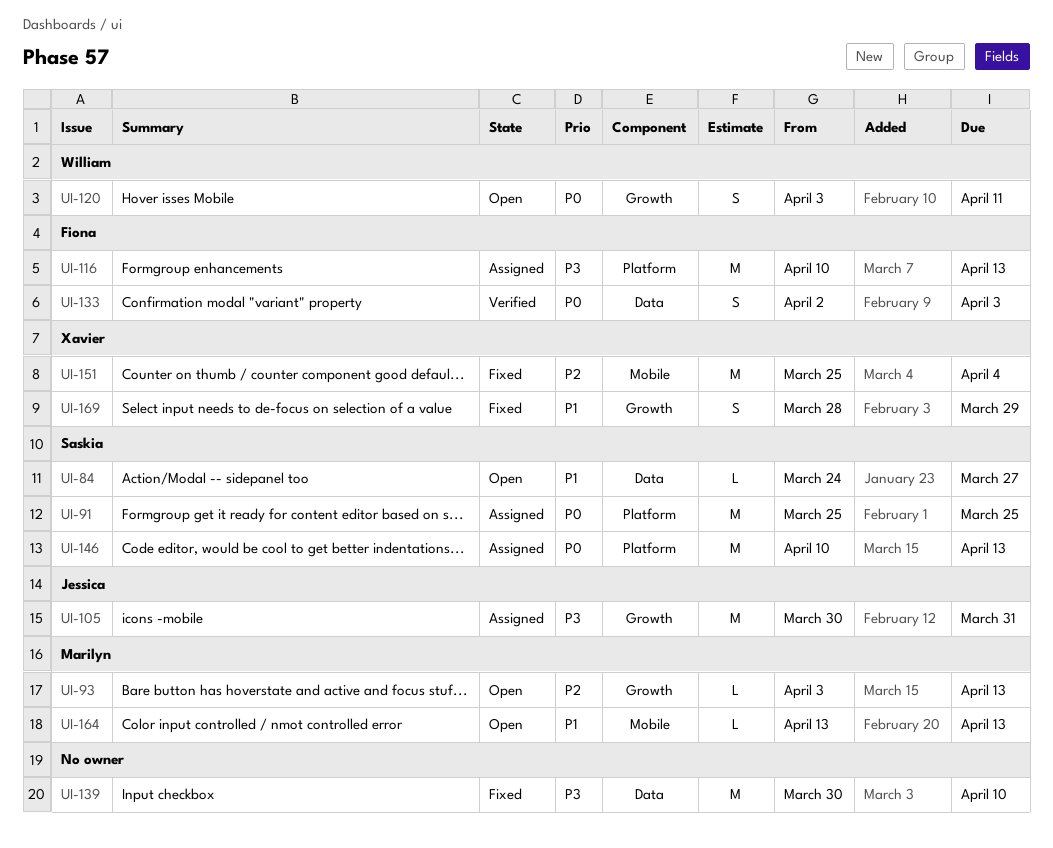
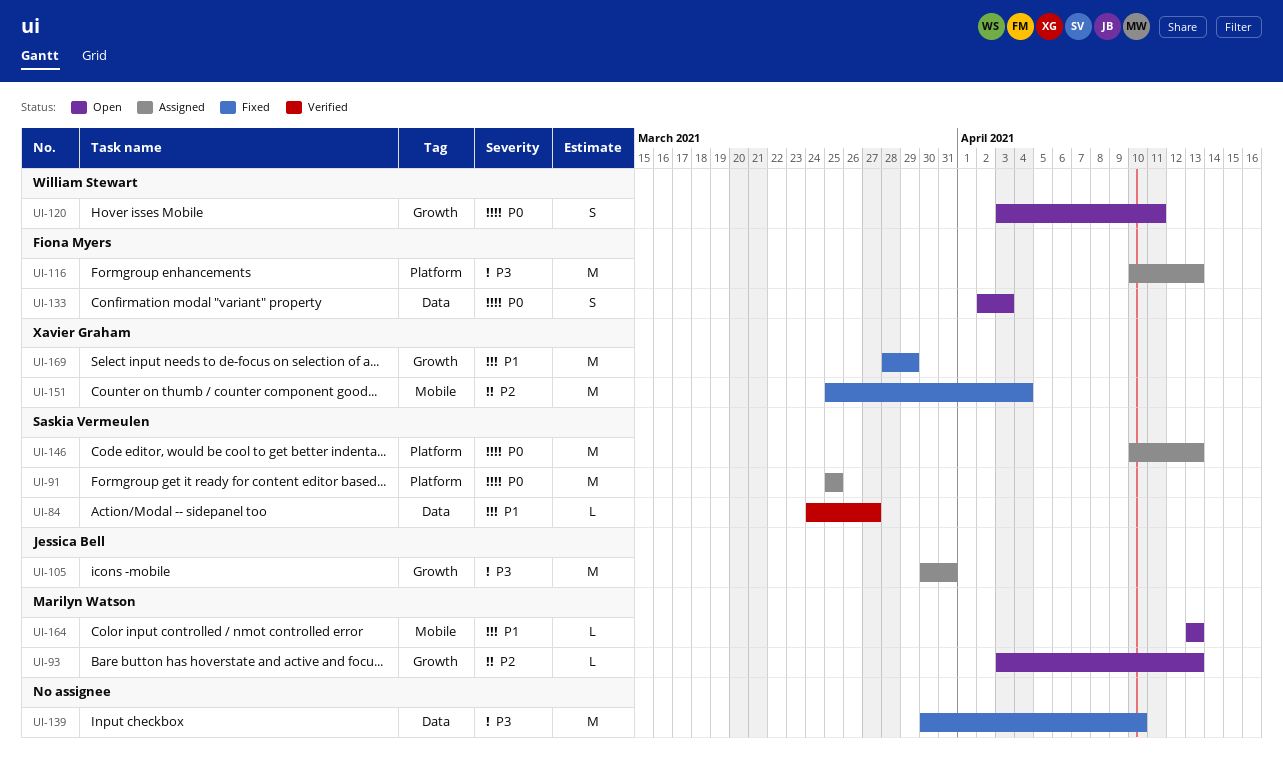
UI-84, status: Open -> Verified
UI-133, status: Verified -> Open
UI-169, estimate: S -> M

